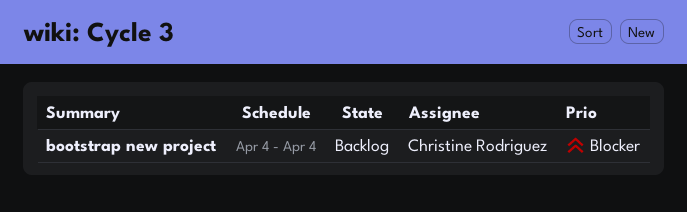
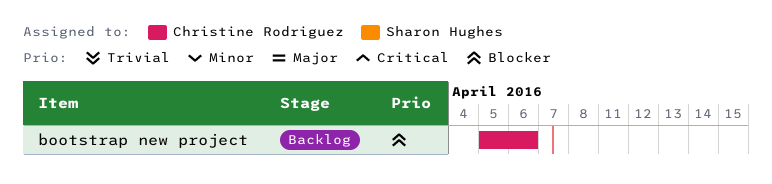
bootstrap new project, start: Apr 4 -> Apr 5
bootstrap new project, due: Apr 4 -> Apr 6

